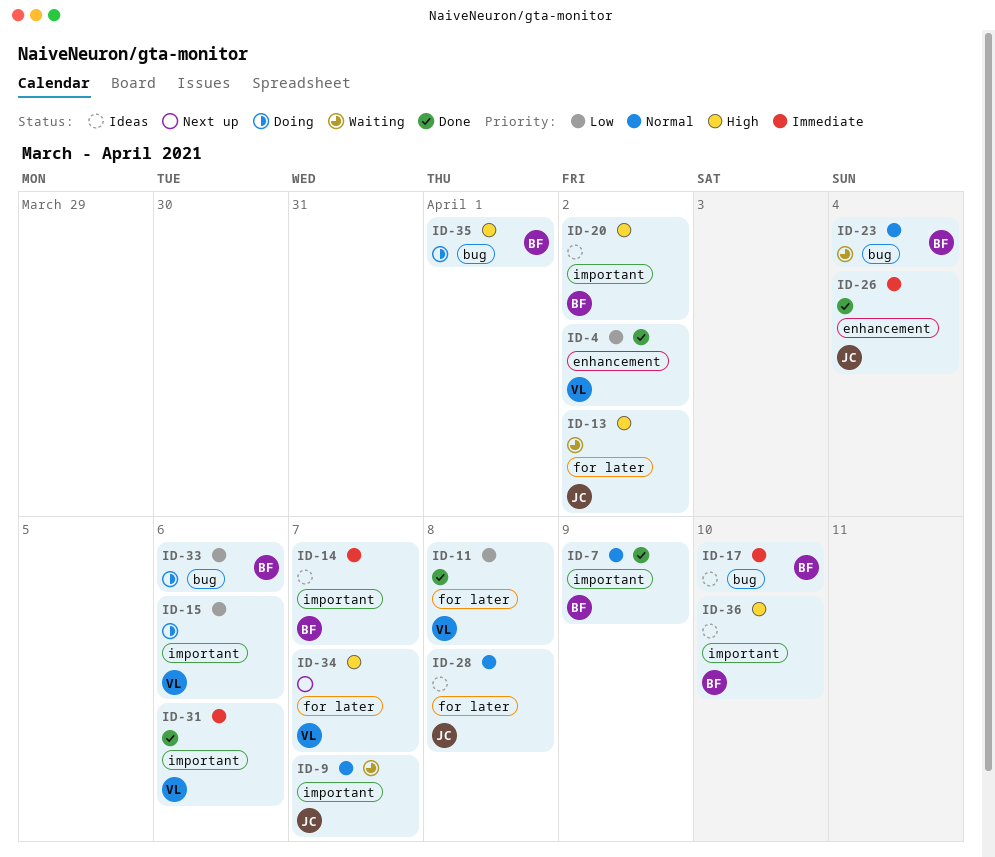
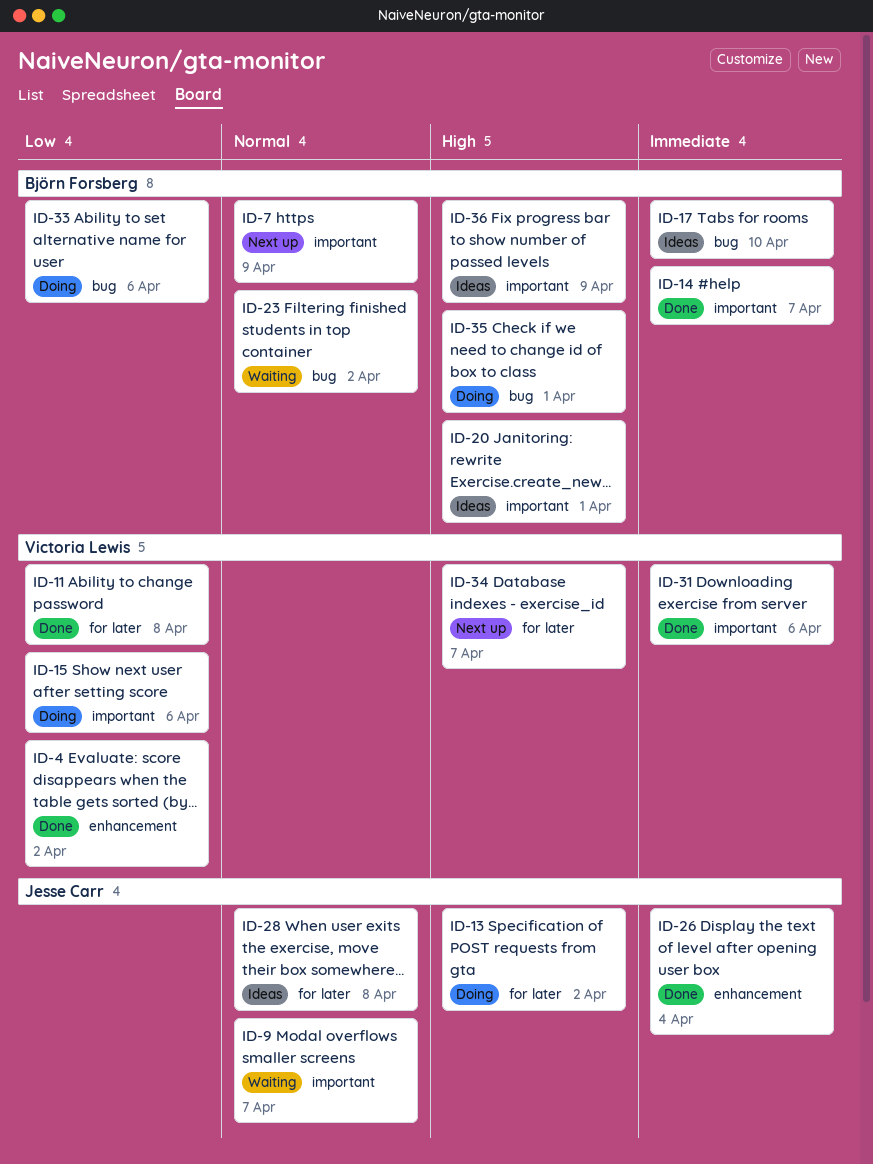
ID-7, status: Done -> Next up
ID-13, status: Waiting -> Doing
ID-14, status: Ideas -> Done
ID-20, due: Apr 2 -> Apr 1
ID-23, due: Apr 4 -> Apr 2
ID-36, due: Apr 10 -> Apr 9

